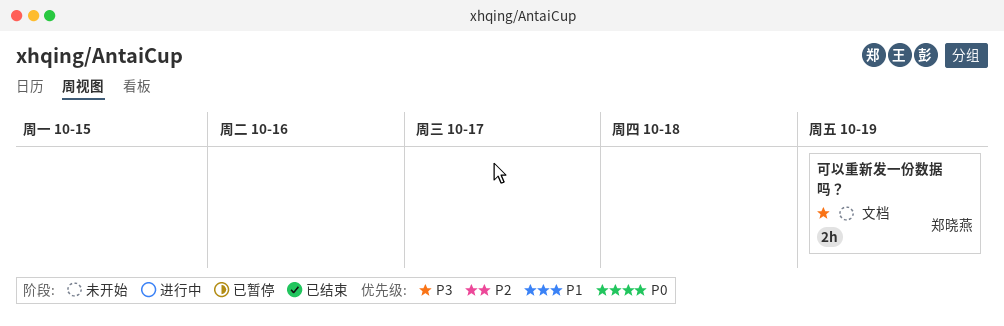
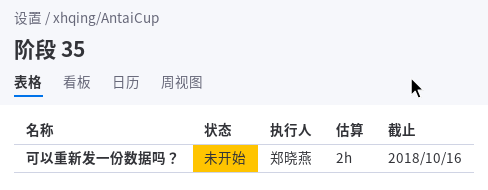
可以重新发一份数据吗？, due: Oct 19 -> Oct 16

